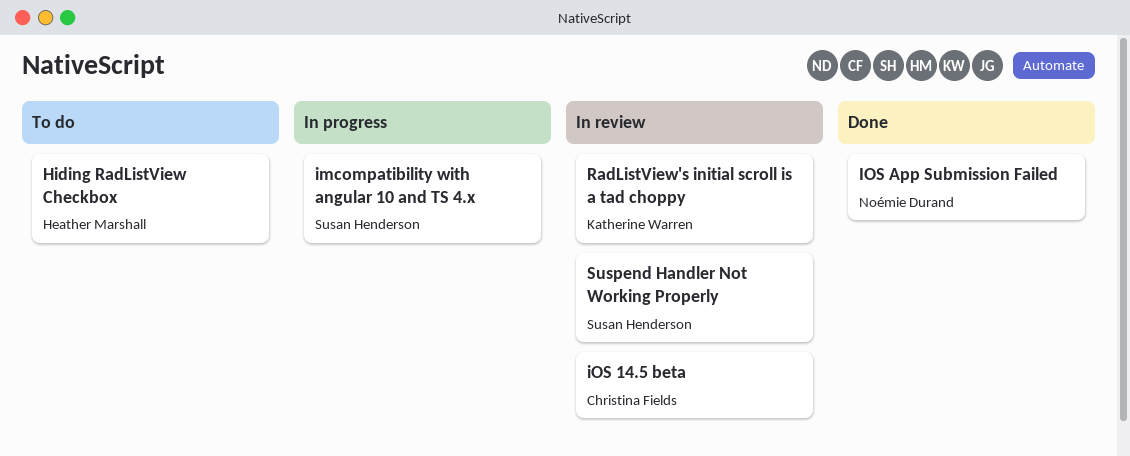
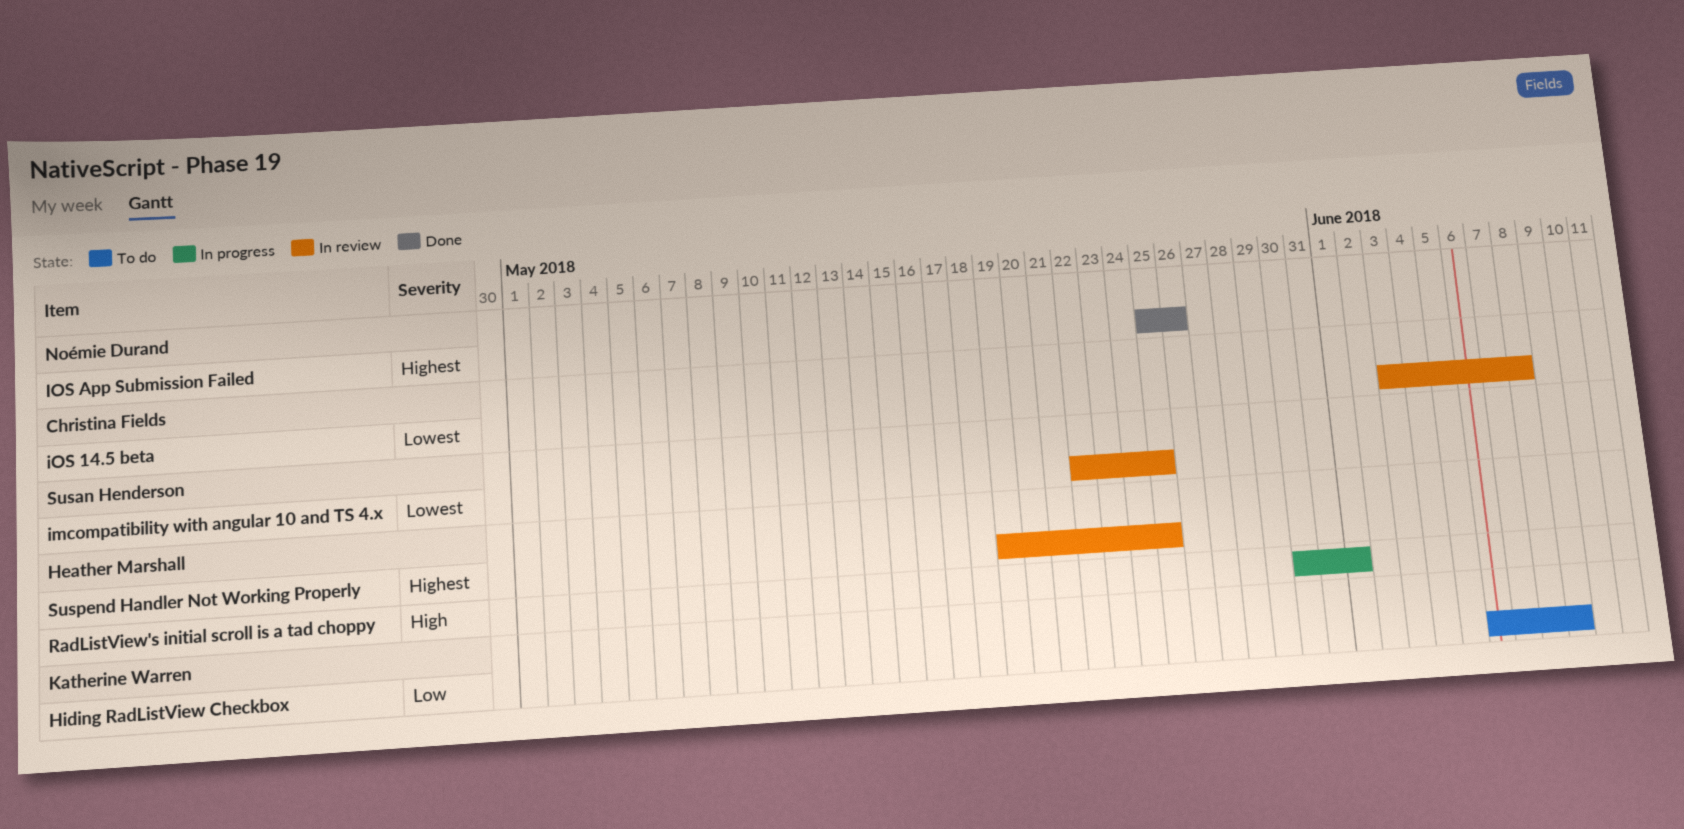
Hiding RadListView Checkbox, owner: Heather Marshall -> Katherine Warren
imcompatibility with angular 10 and TS 4.x, status: In progress -> In review
RadListView's initial scroll is a tad choppy, status: In review -> In progress
RadListView's initial scroll is a tad choppy, owner: Katherine Warren -> Heather Marshall
Suspend Handler Not Working Properly, owner: Susan Henderson -> Heather Marshall

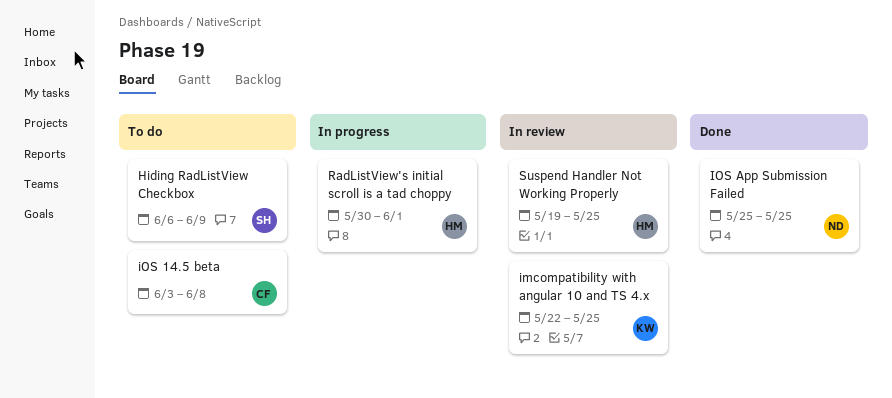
Hiding RadListView Checkbox, owner: Katherine Warren -> Susan Henderson
imcompatibility with angular 10 and TS 4.x, owner: Susan Henderson -> Katherine Warren
iOS 14.5 beta, status: In review -> To do
IOS App Submission Failed, due: May 26 -> May 25

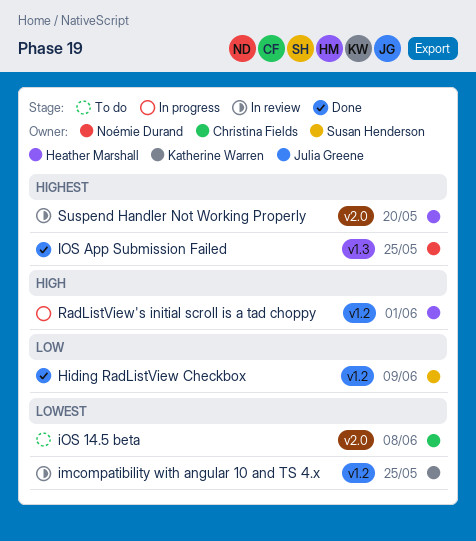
Hiding RadListView Checkbox, status: To do -> Done
Suspend Handler Not Working Properly, due: May 25 -> May 20

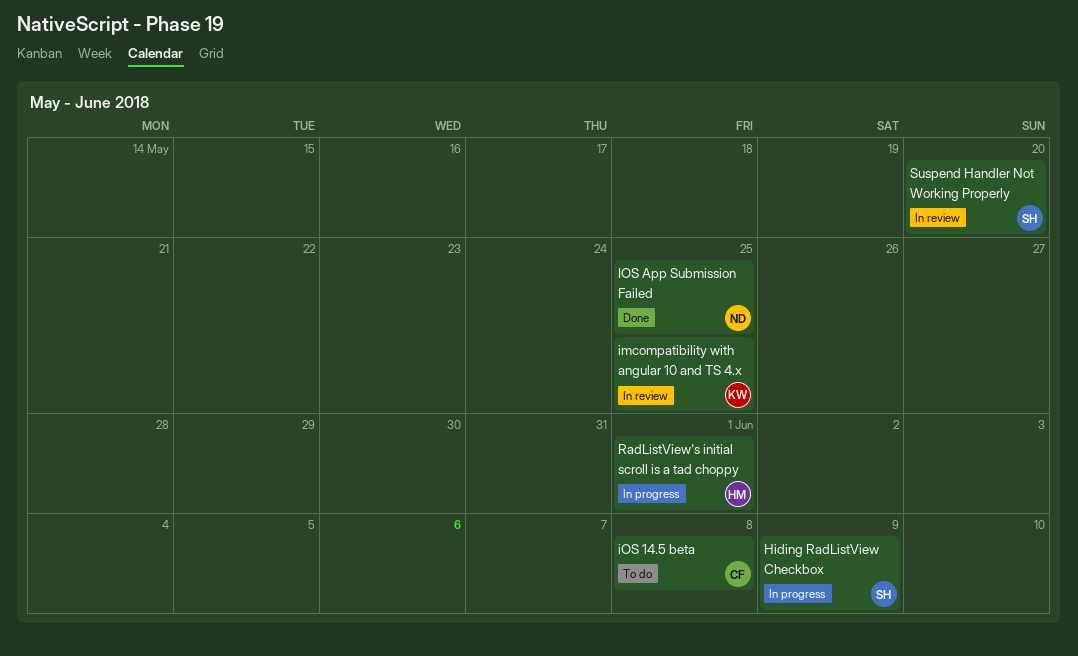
Hiding RadListView Checkbox, status: Done -> In progress
Suspend Handler Not Working Properly, owner: Heather Marshall -> Susan Henderson

